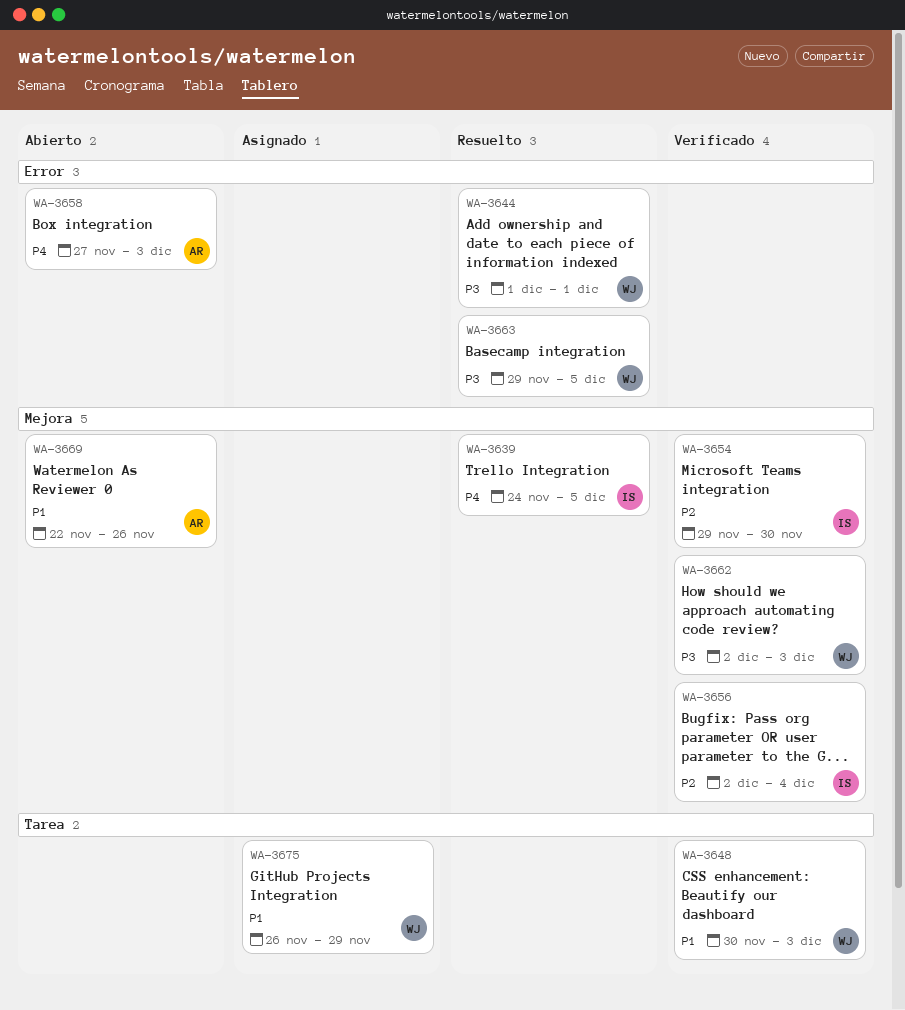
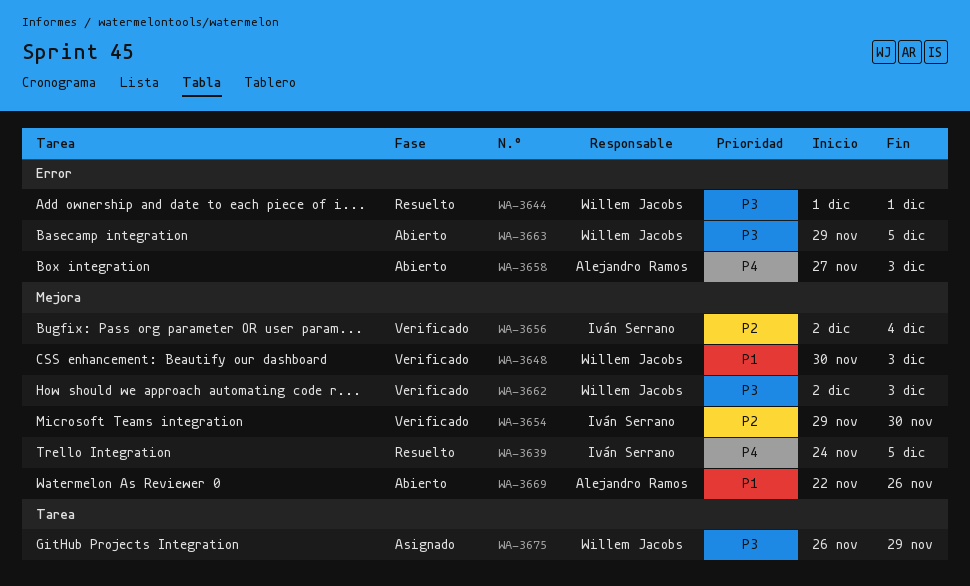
WA-3648, label: Tarea -> Mejora
WA-3663, status: Resuelto -> Abierto
WA-3675, priority: P1 -> P3

